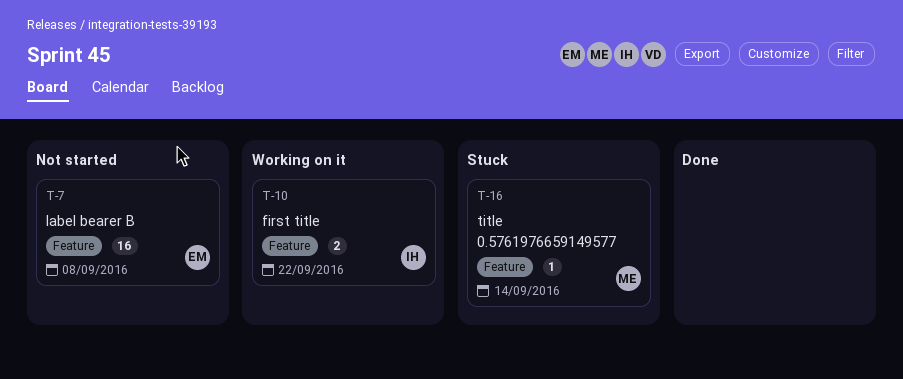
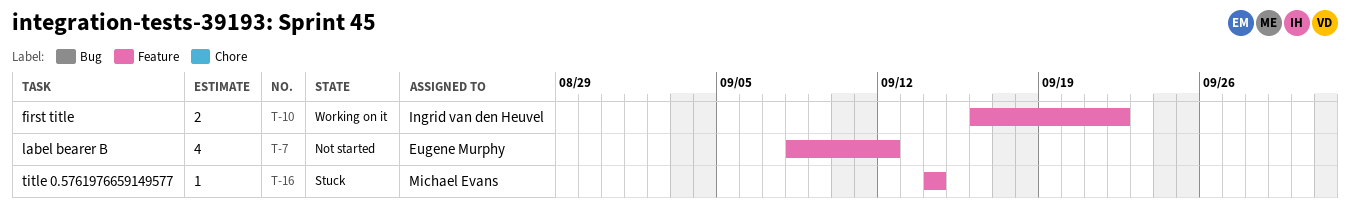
T-7, estimate: 16 -> 4
T-7, due: Sep 8 -> Sep 12

